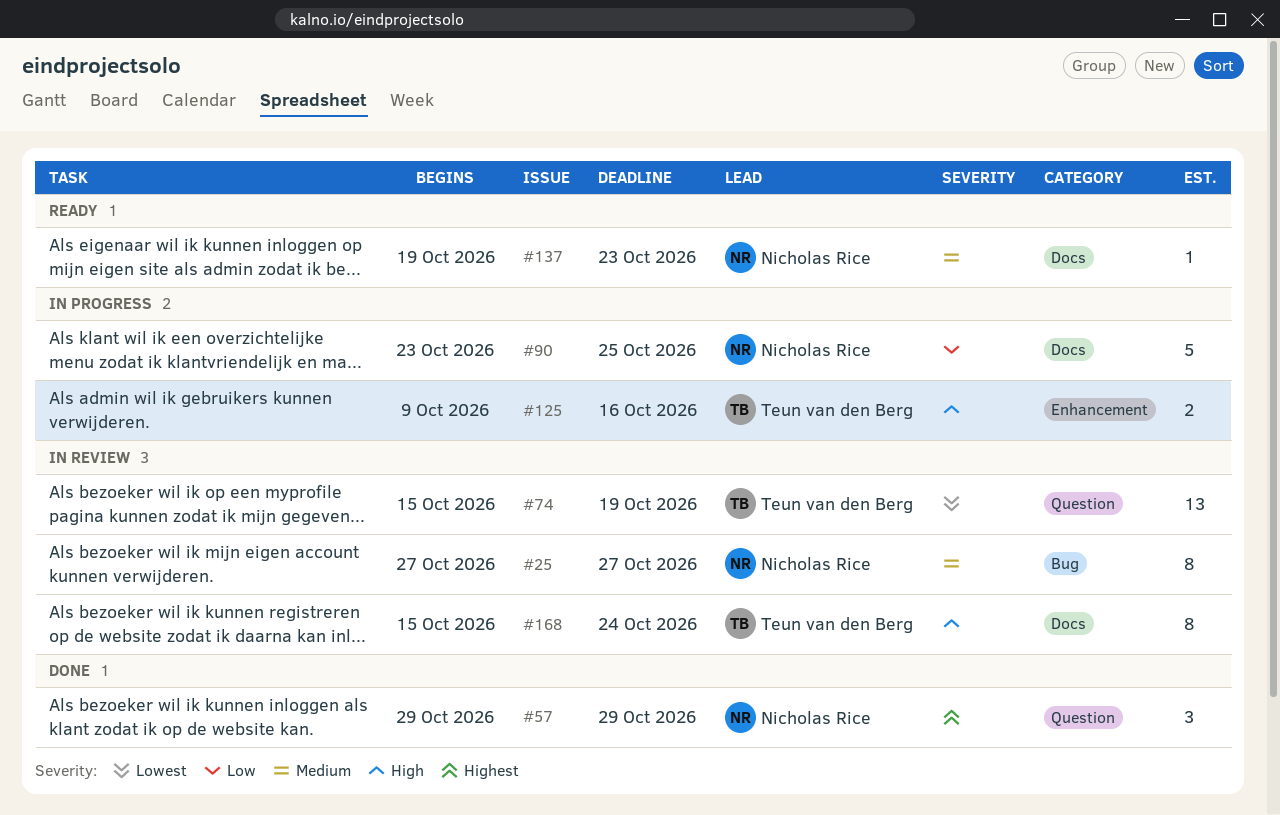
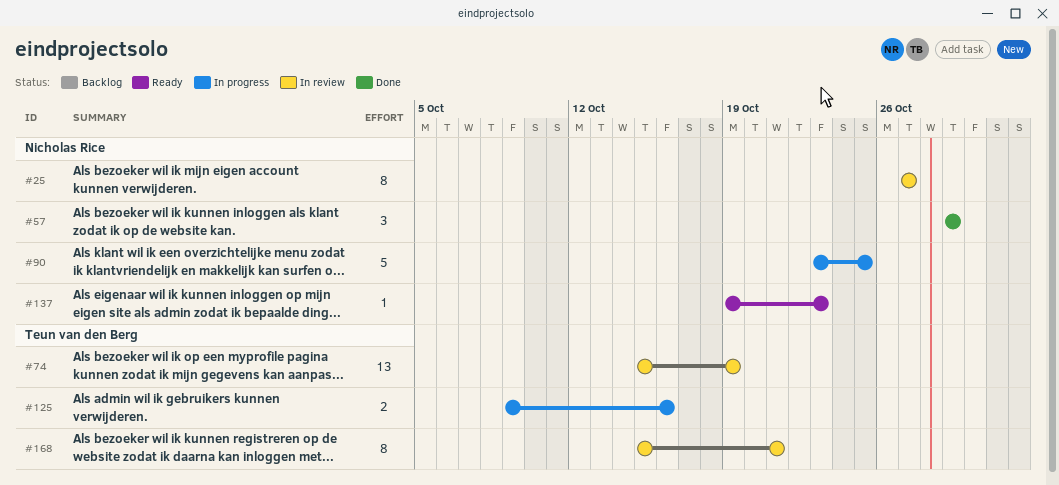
#168, due: Oct 24 -> Oct 21

